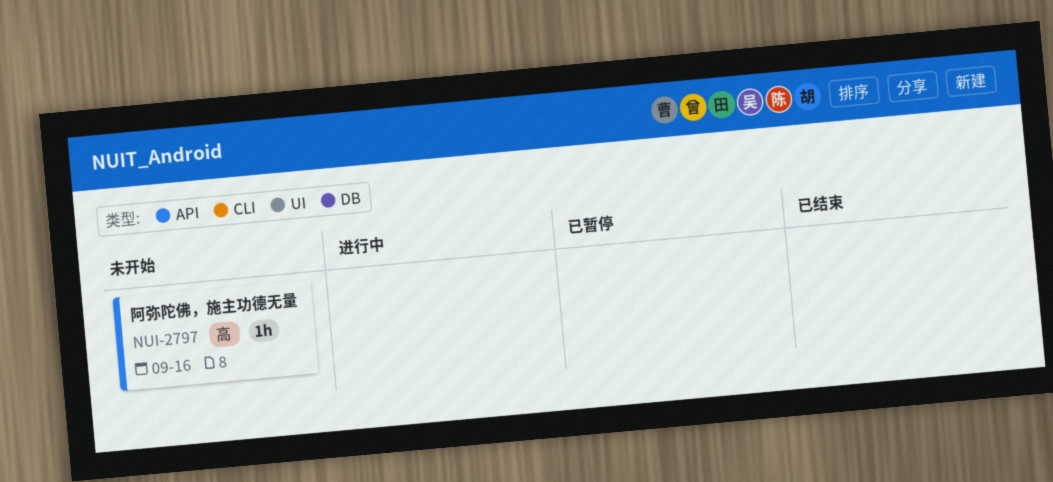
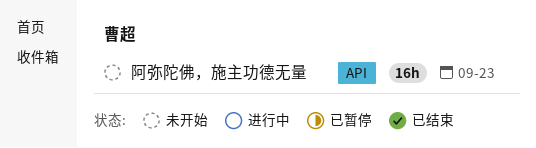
阿弥陀佛，施主功德无量, estimate: 1h -> 16h
阿弥陀佛，施主功德无量, due: Sep 16 -> Sep 23

